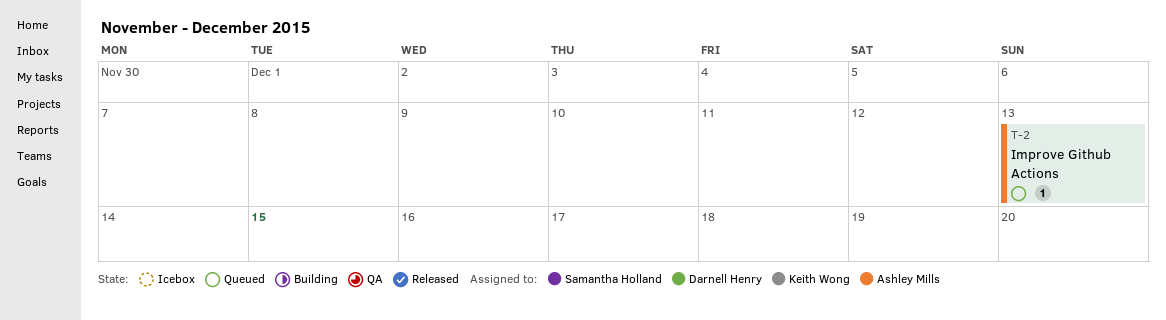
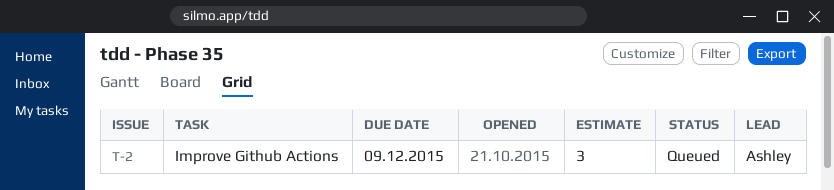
T-2, estimate: 1 -> 3
T-2, due: Dec 13 -> Dec 9

